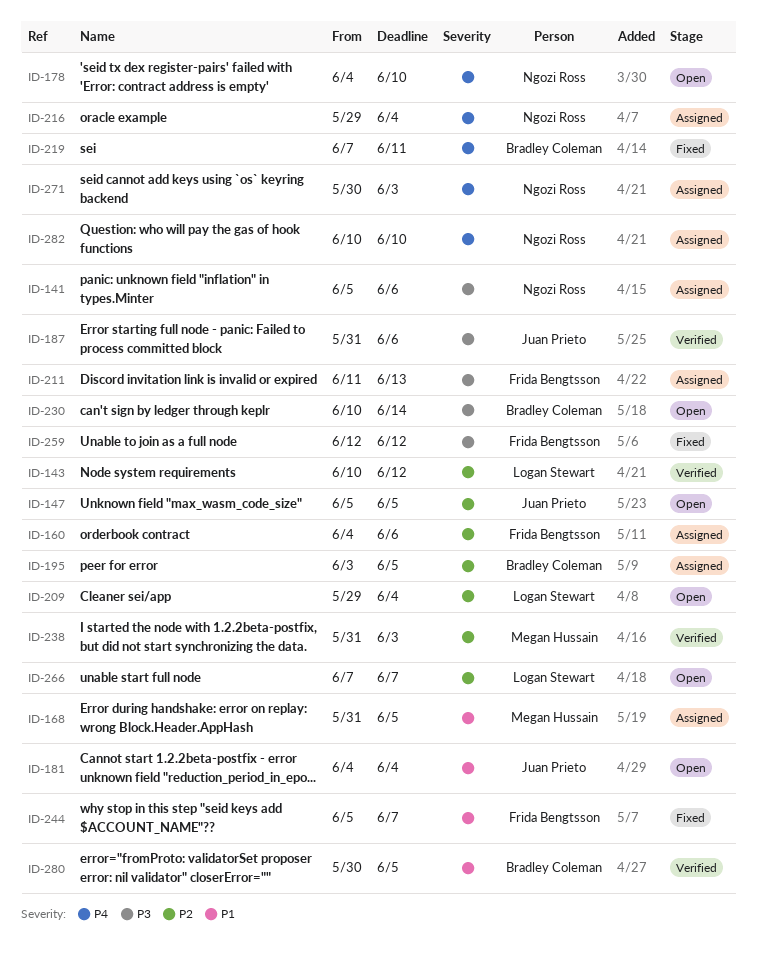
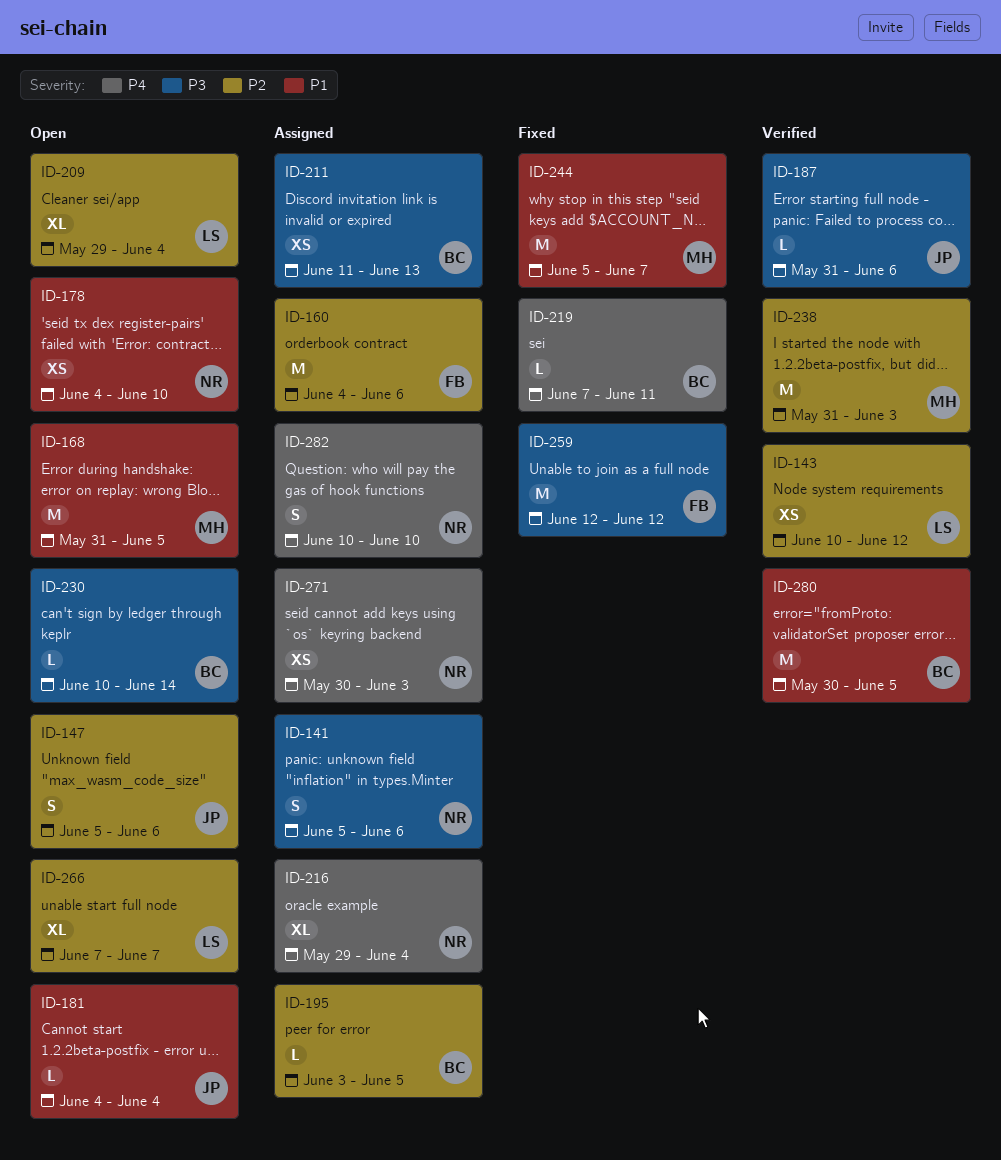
ID-147, due: Jun 5 -> Jun 6
ID-168, status: Assigned -> Open
ID-178, priority: P4 -> P1
ID-211, owner: Frida Bengtsson -> Bradley Coleman
ID-244, owner: Frida Bengtsson -> Megan Hussain

